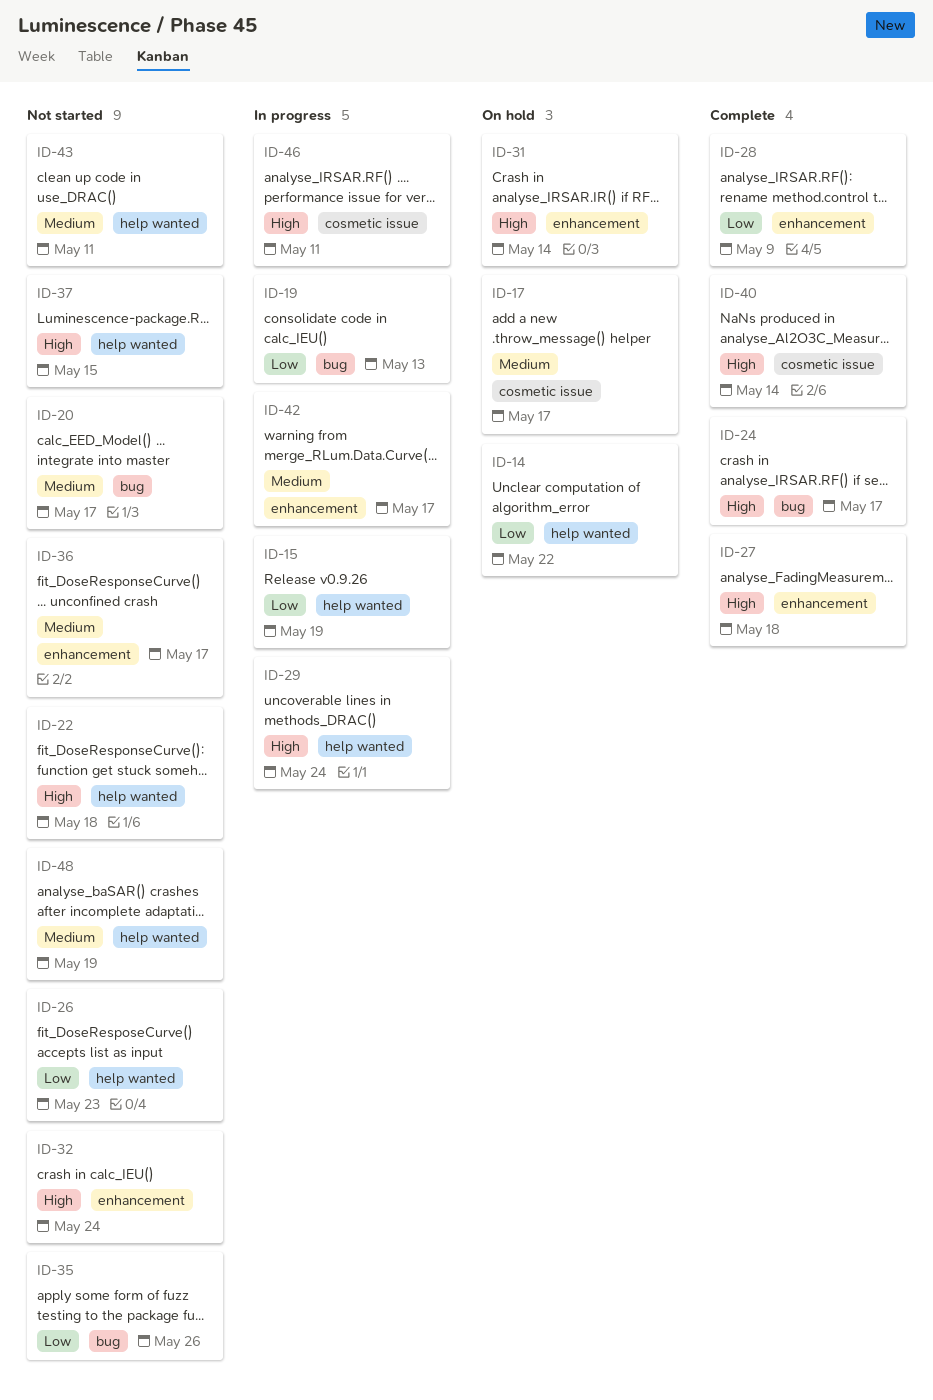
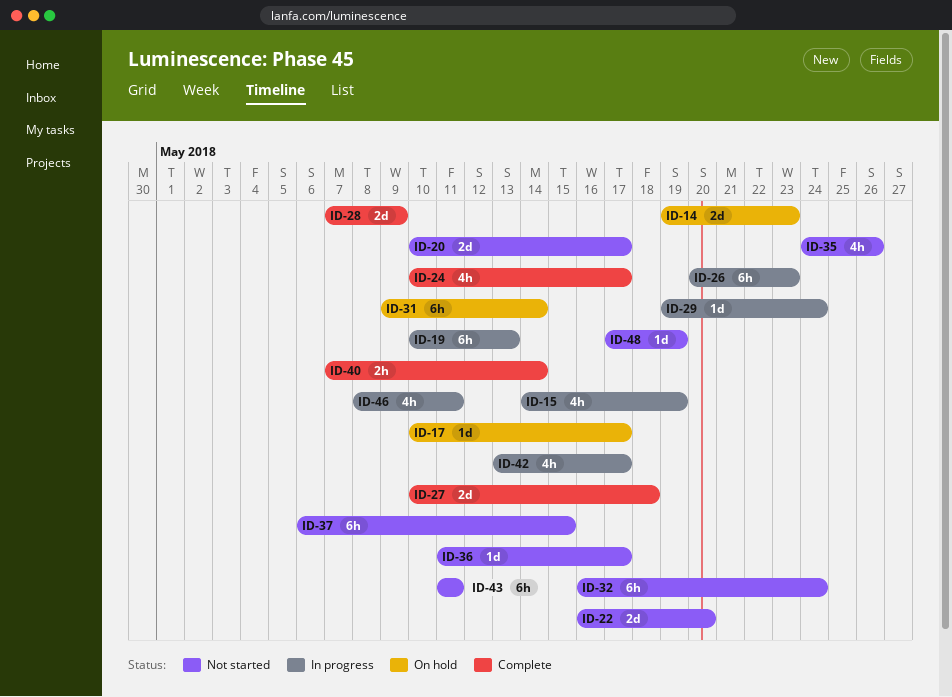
ID-14, due: May 22 -> May 23
ID-22, due: May 18 -> May 20
ID-26, status: Not started -> In progress

